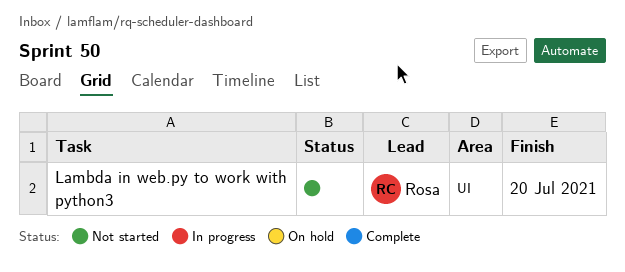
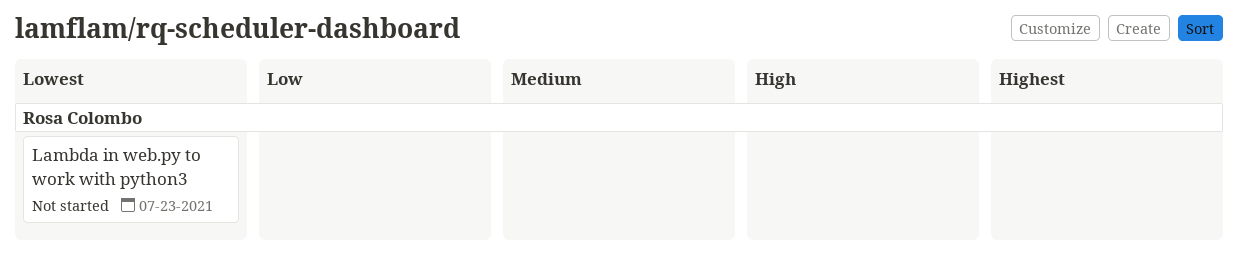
Lambda in web.py to work with python3, due: Jul 20 -> Jul 23

